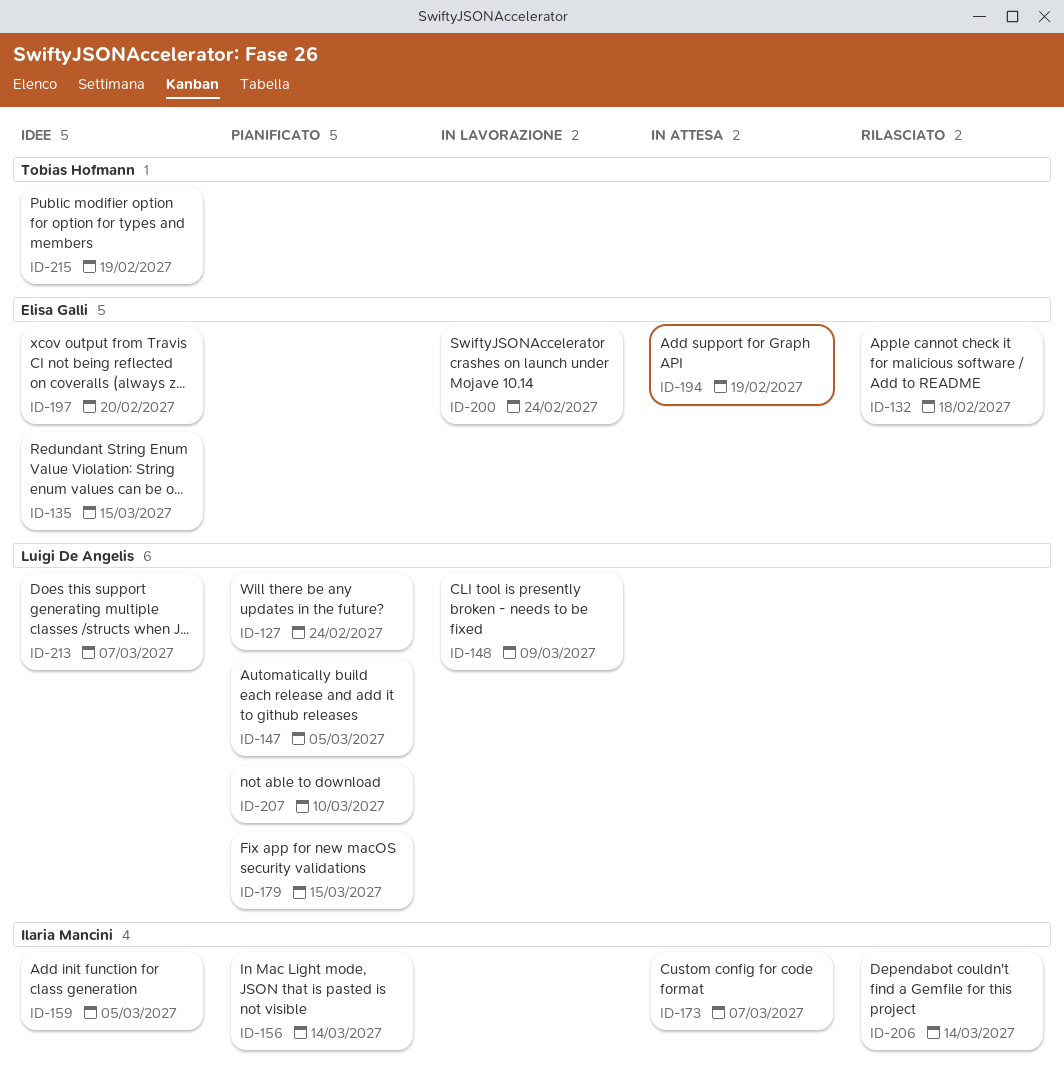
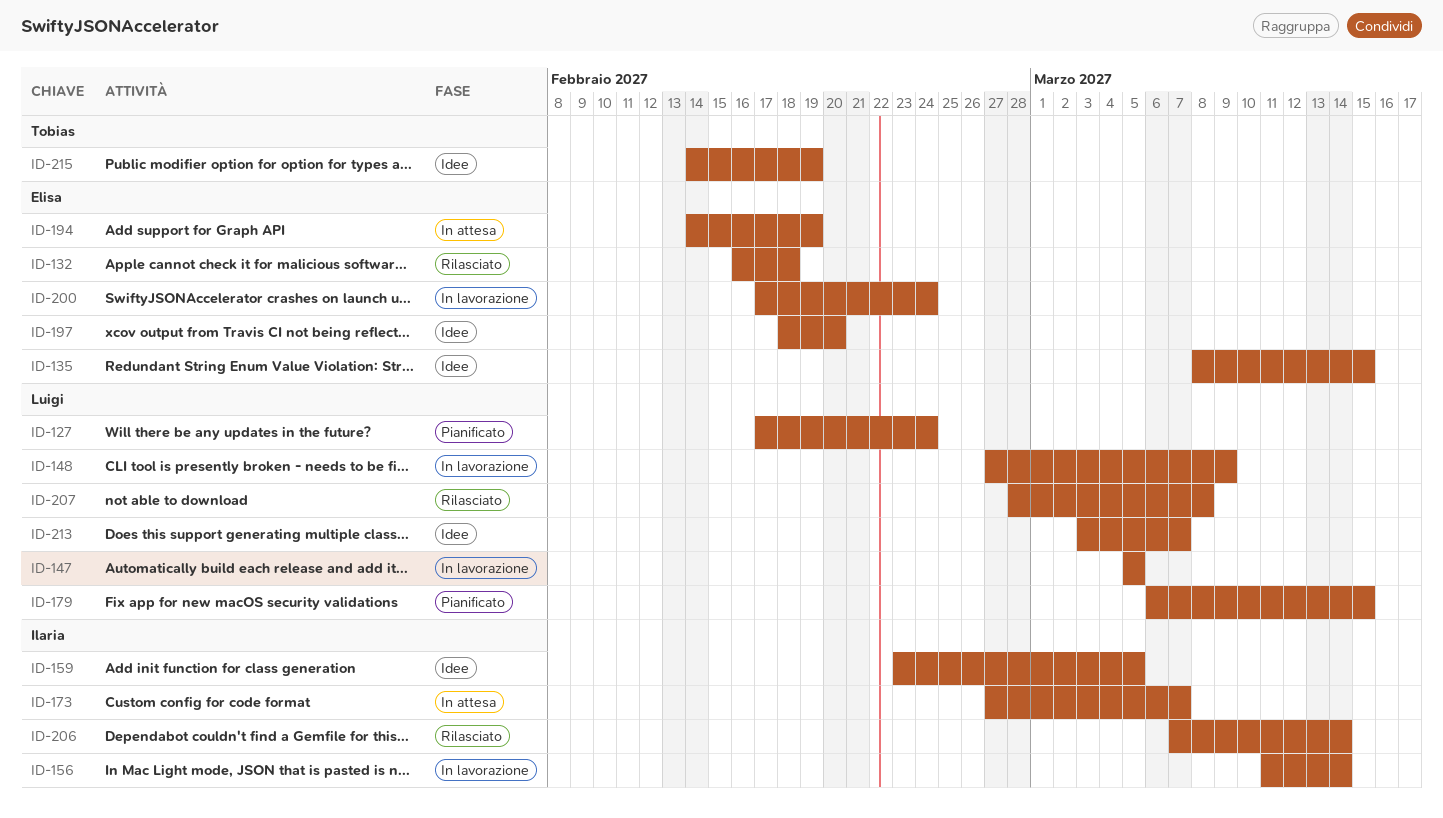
ID-147, status: Pianificato -> In lavorazione
ID-156, status: Pianificato -> In lavorazione
ID-207, status: Pianificato -> Rilasciato
ID-207, due: Mar 10 -> Mar 8

